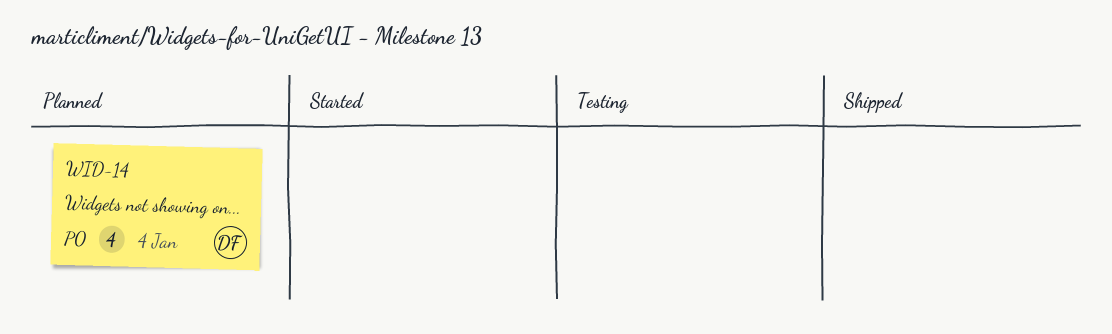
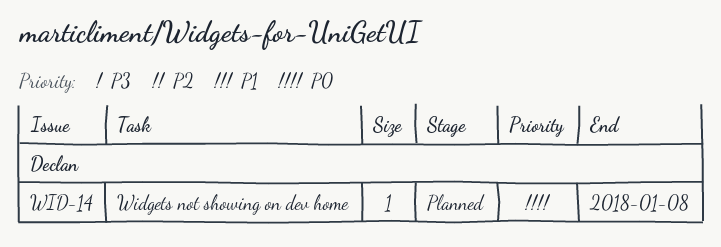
WID-14, estimate: 4 -> 1
WID-14, due: Jan 4 -> Jan 8

